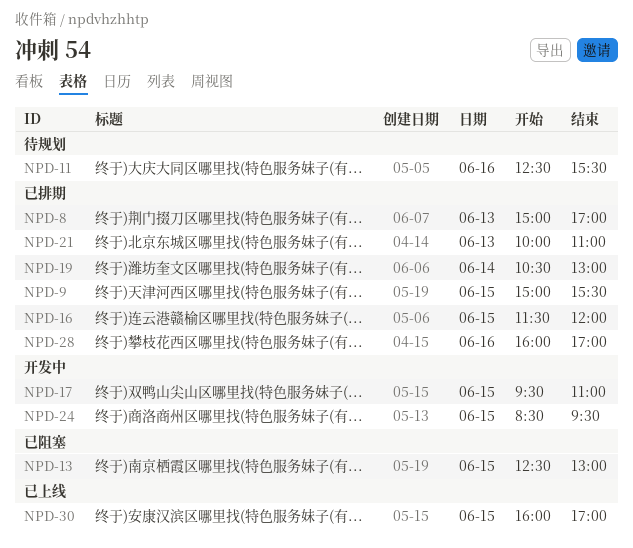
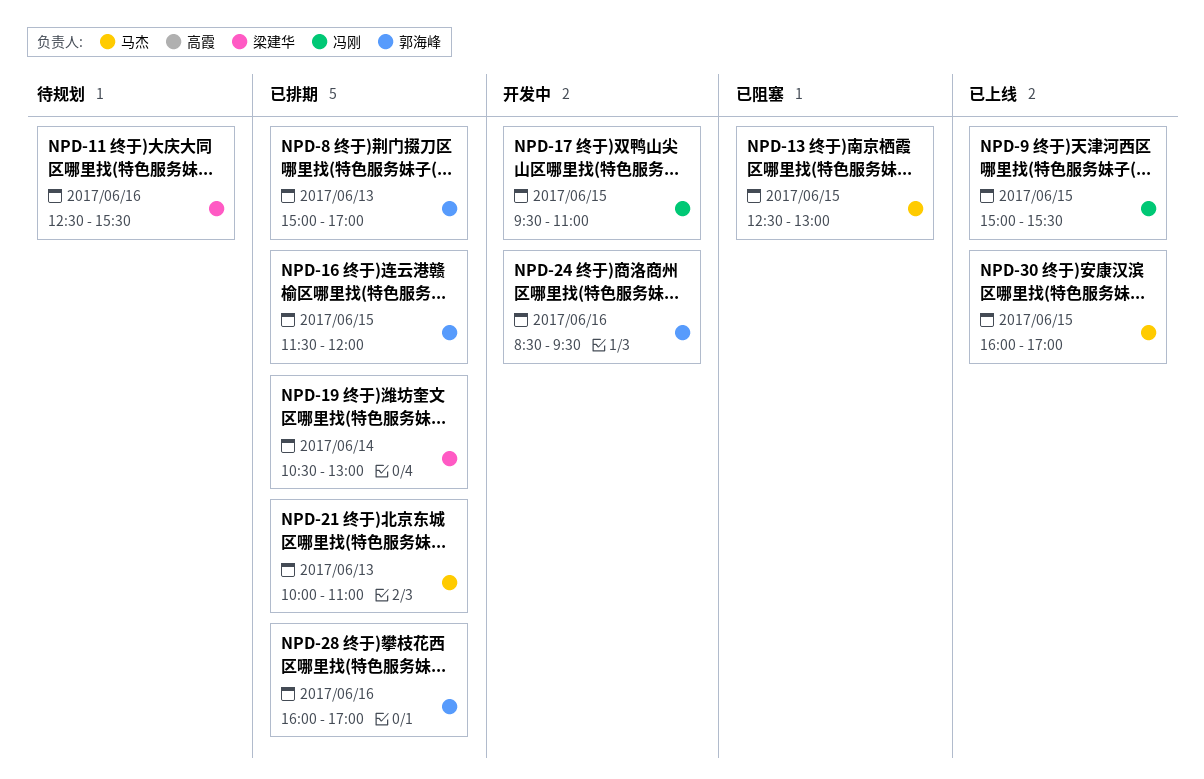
NPD-9, status: 已排期 -> 已上线
NPD-24, day: Jun 15 -> Jun 16

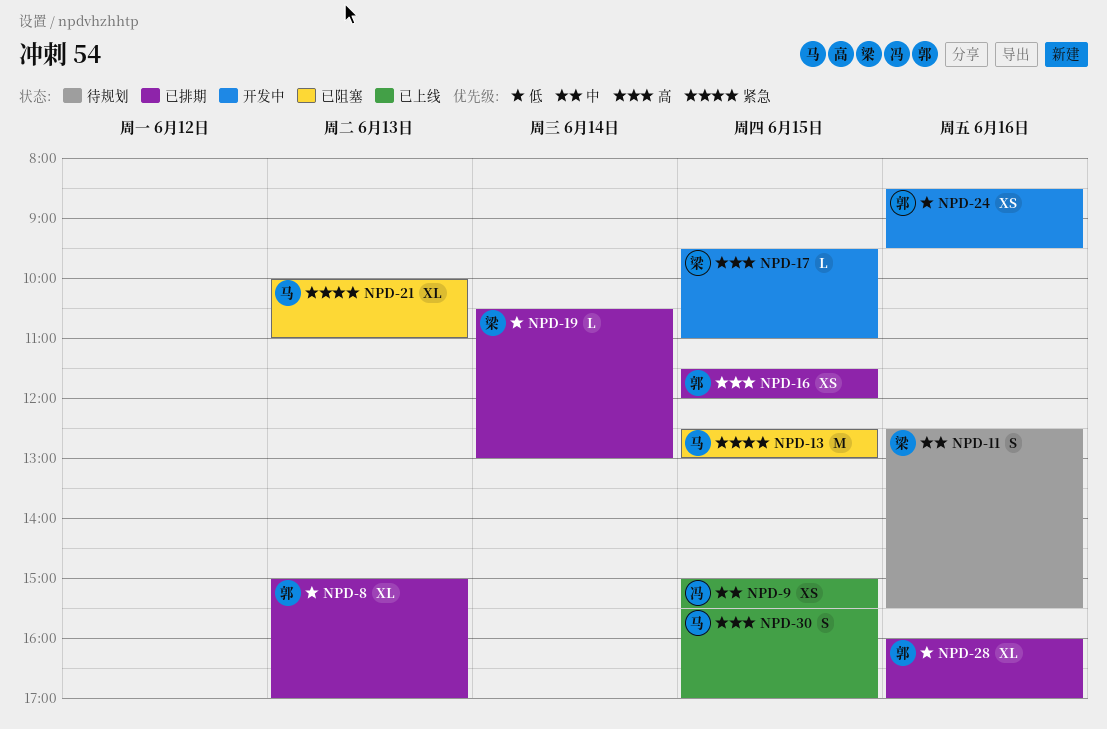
NPD-17, owner: 冯刚 -> 梁建华
NPD-21, status: 已排期 -> 已阻塞
NPD-30, begins: 16:00 -> 15:30

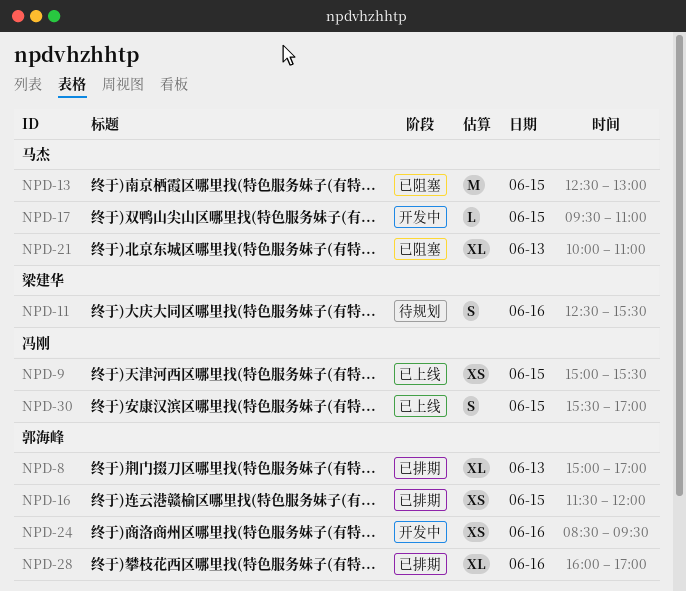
NPD-17, owner: 梁建华 -> 马杰
NPD-19: present -> none
NPD-30, owner: 马杰 -> 冯刚

